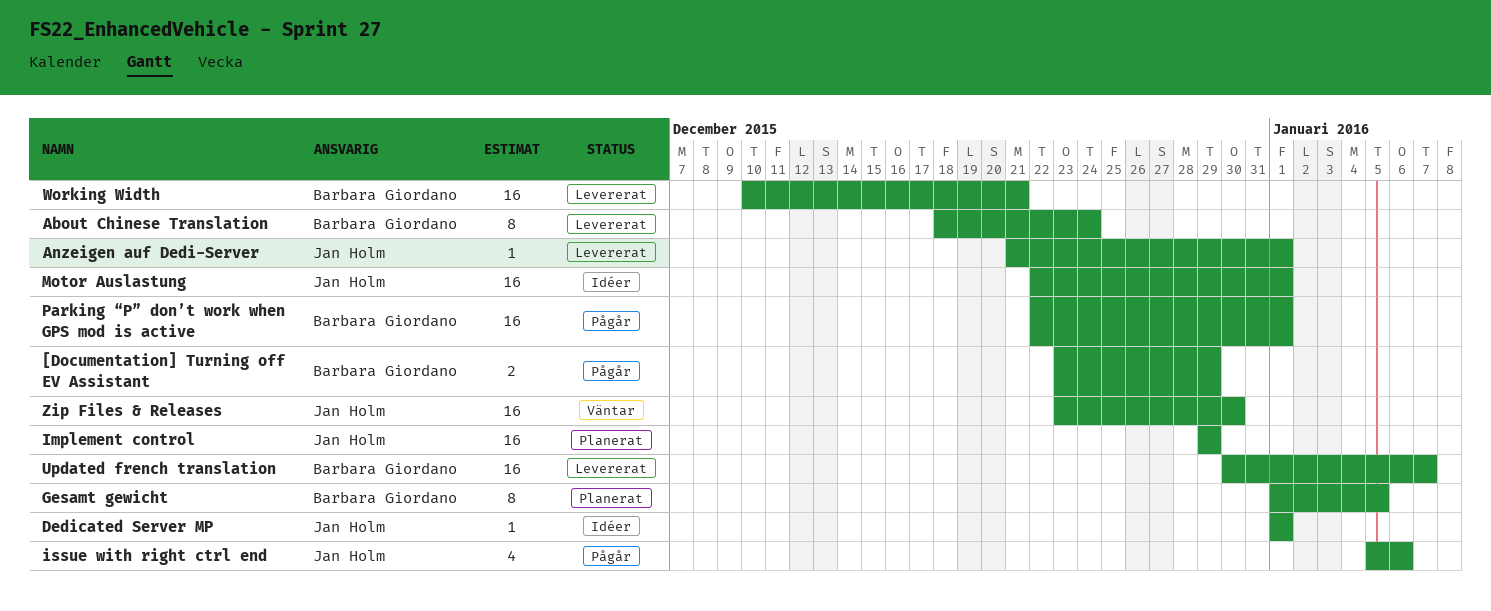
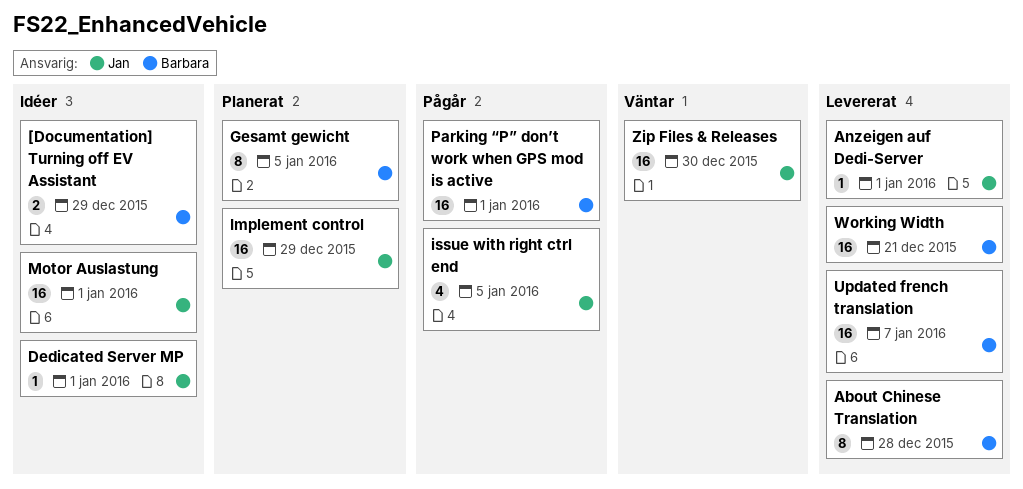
[Documentation] Turning off EV Assistant, status: Pågår -> Idéer
About Chinese Translation, due: Dec 24 -> Dec 28
issue with right ctrl end, due: Jan 6 -> Jan 5

